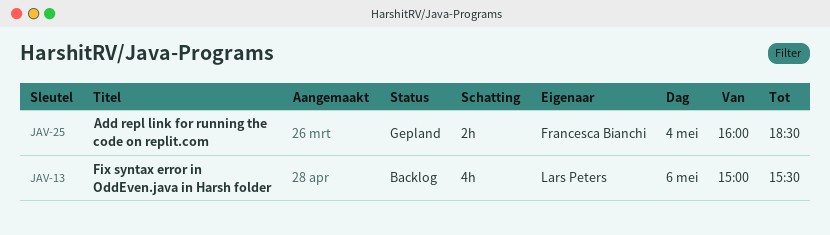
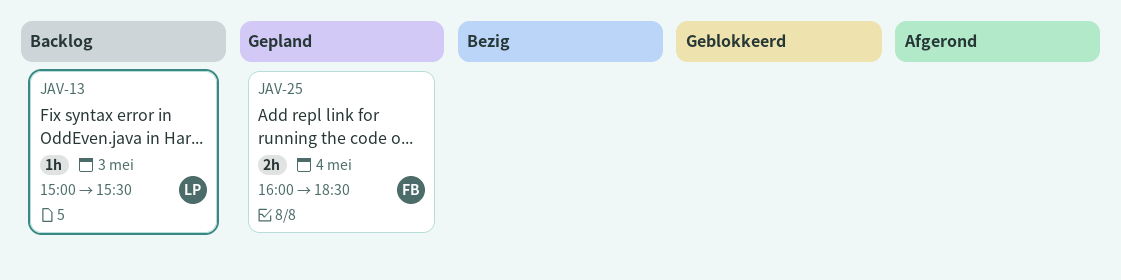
JAV-13, estimate: 4h -> 1h
JAV-13, day: May 6 -> May 3

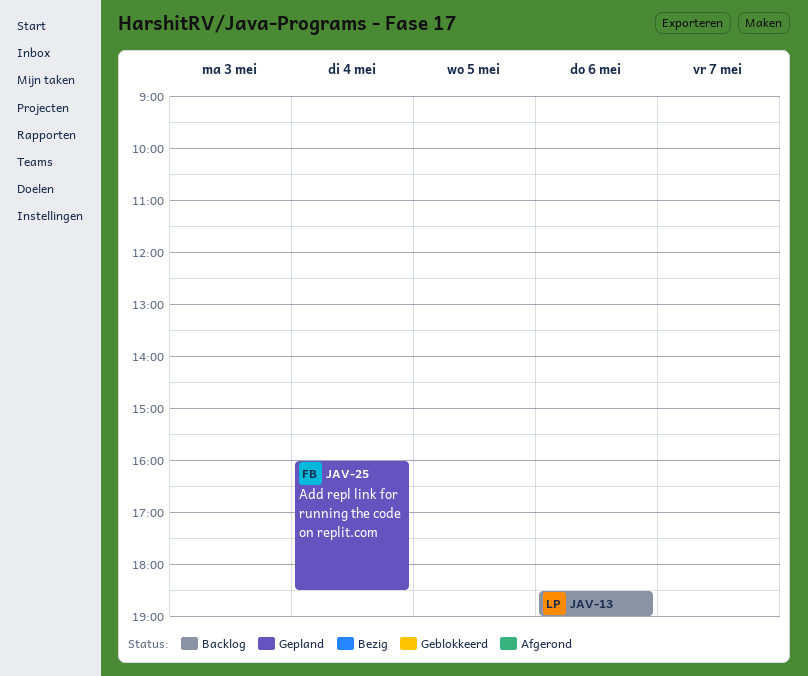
JAV-13, day: May 3 -> May 6
JAV-13, begins: 15:00 -> 18:30
JAV-13, ends: 15:30 -> 19:00

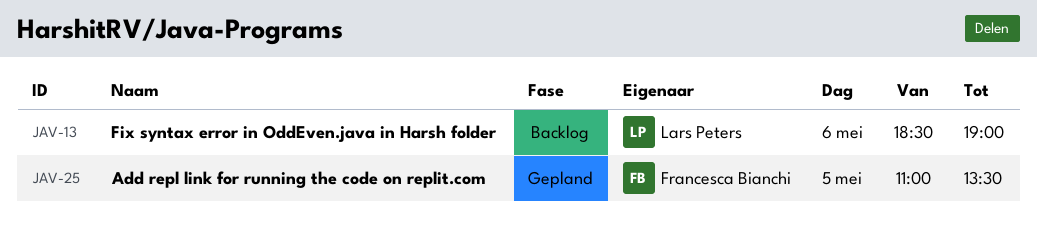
JAV-25, day: May 4 -> May 5
JAV-25, begins: 16:00 -> 11:00
JAV-25, ends: 18:30 -> 13:30

